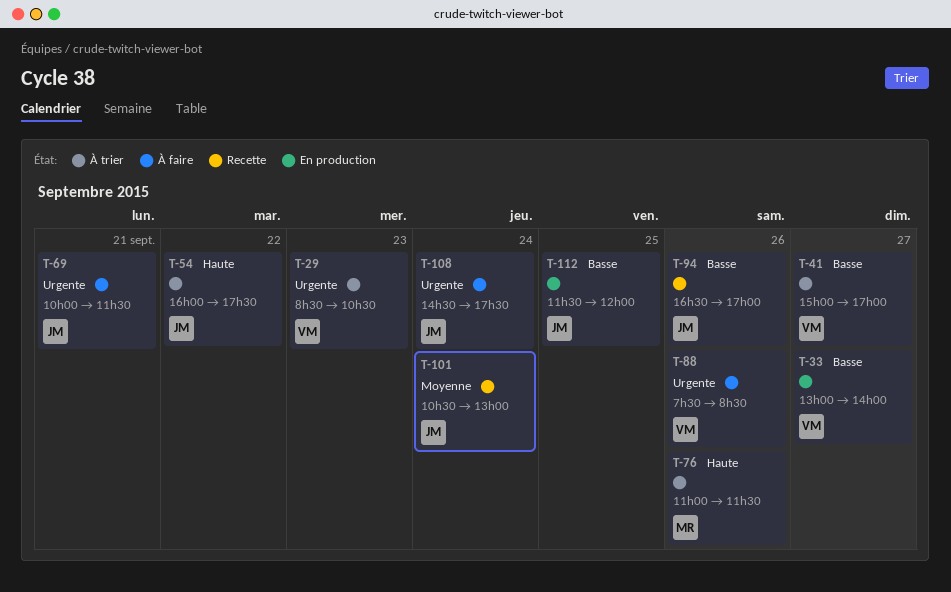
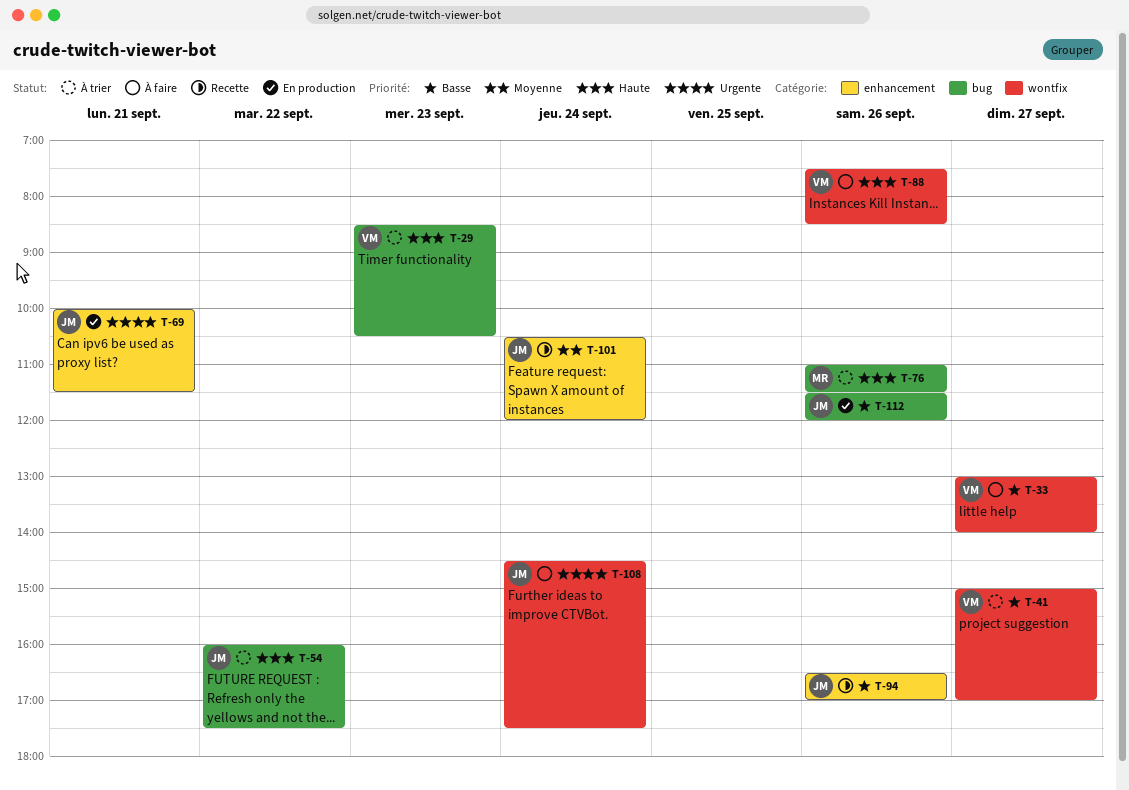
T-29, priority: Urgente -> Haute
T-33, status: En production -> À faire
T-69, status: À faire -> En production
T-88, priority: Urgente -> Haute
T-101, ends: 13:00 -> 12:00
T-112, day: Sep 25 -> Sep 26

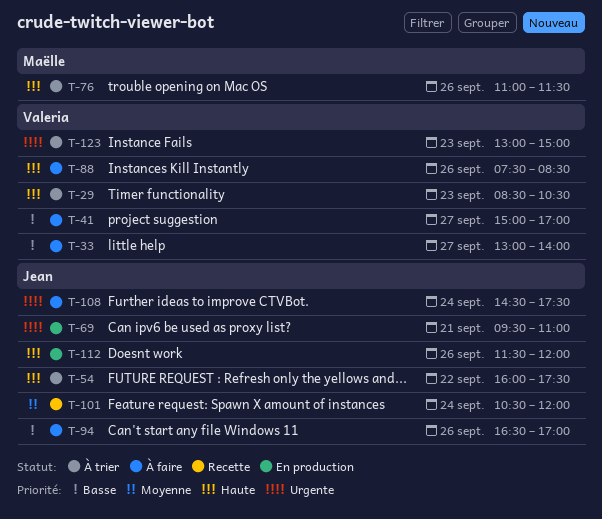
T-41, status: À trier -> À faire
T-69, begins: 10:00 -> 09:30
T-69, ends: 11:30 -> 11:00
T-94, status: Recette -> À faire
T-112, priority: Basse -> Haute
T-123: none -> present

